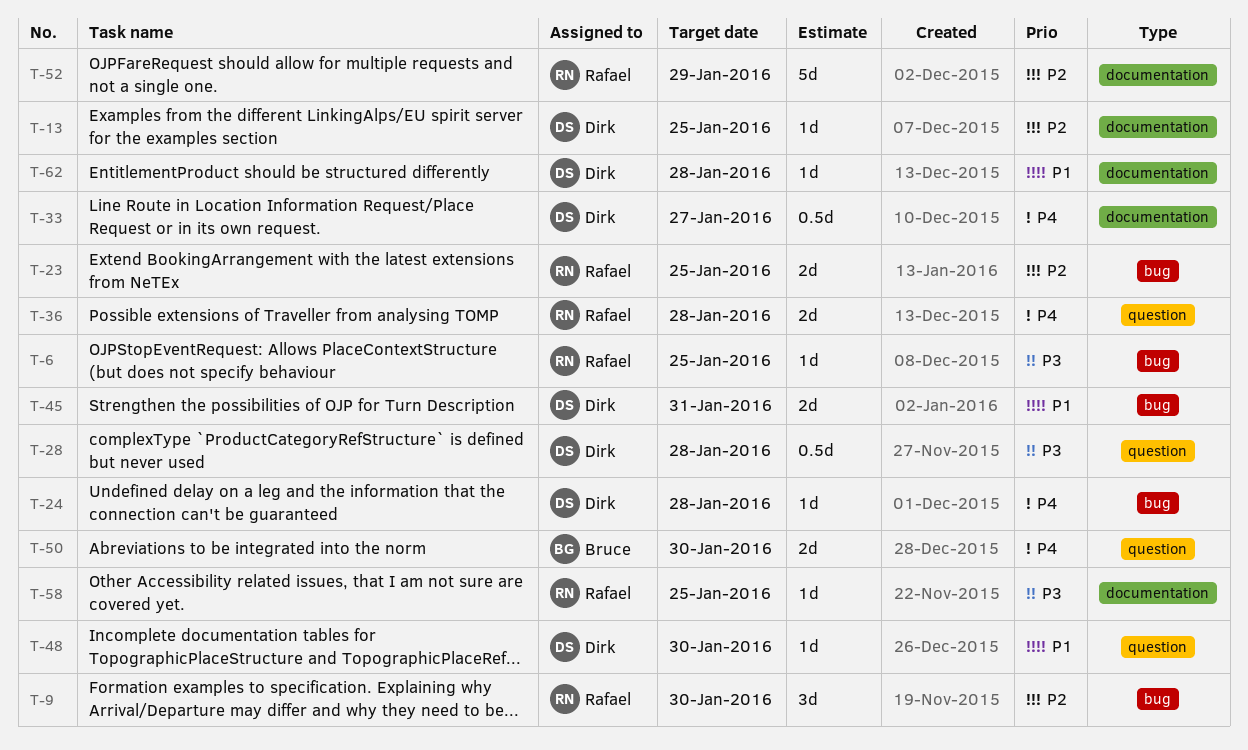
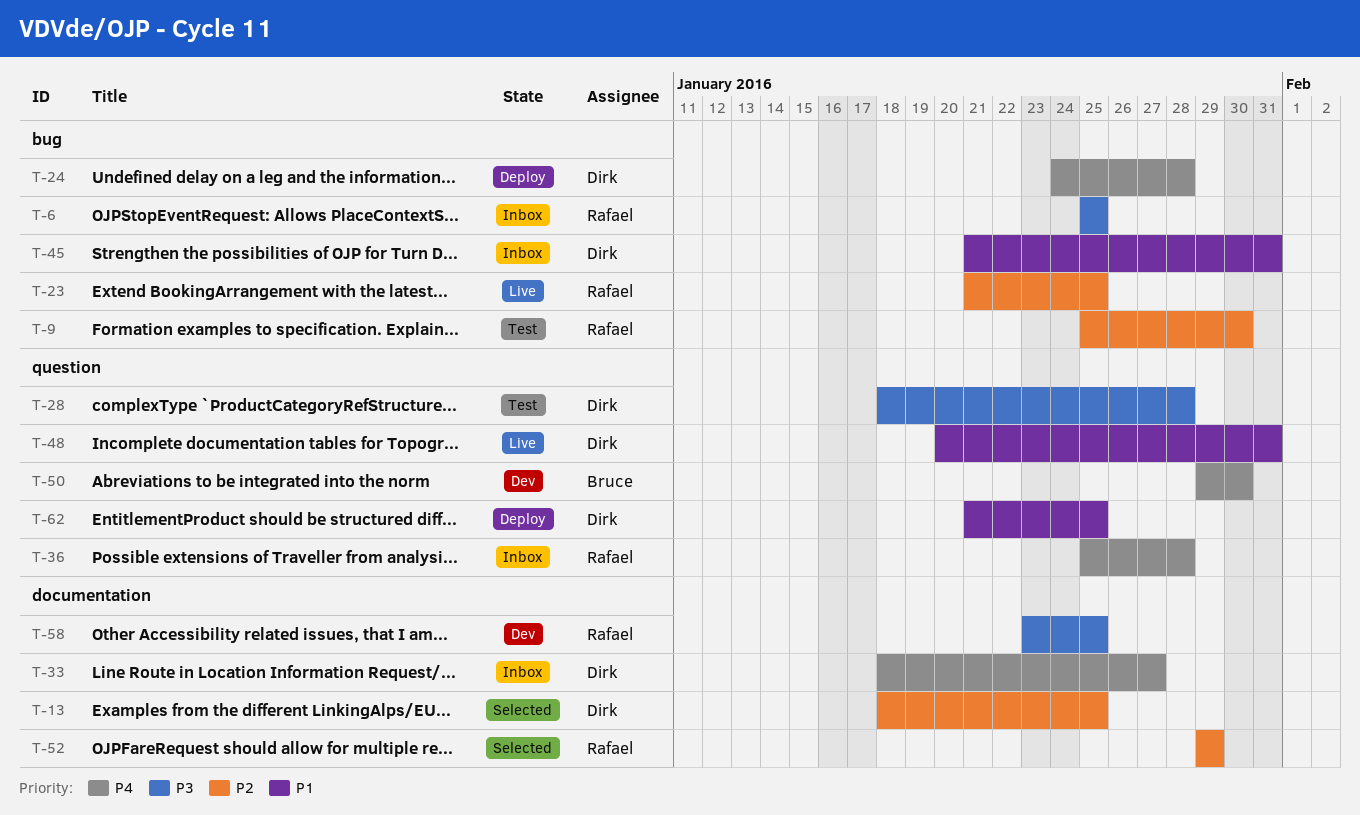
T-48, due: Jan 30 -> Jan 31
T-62, label: documentation -> question
T-62, due: Jan 28 -> Jan 25

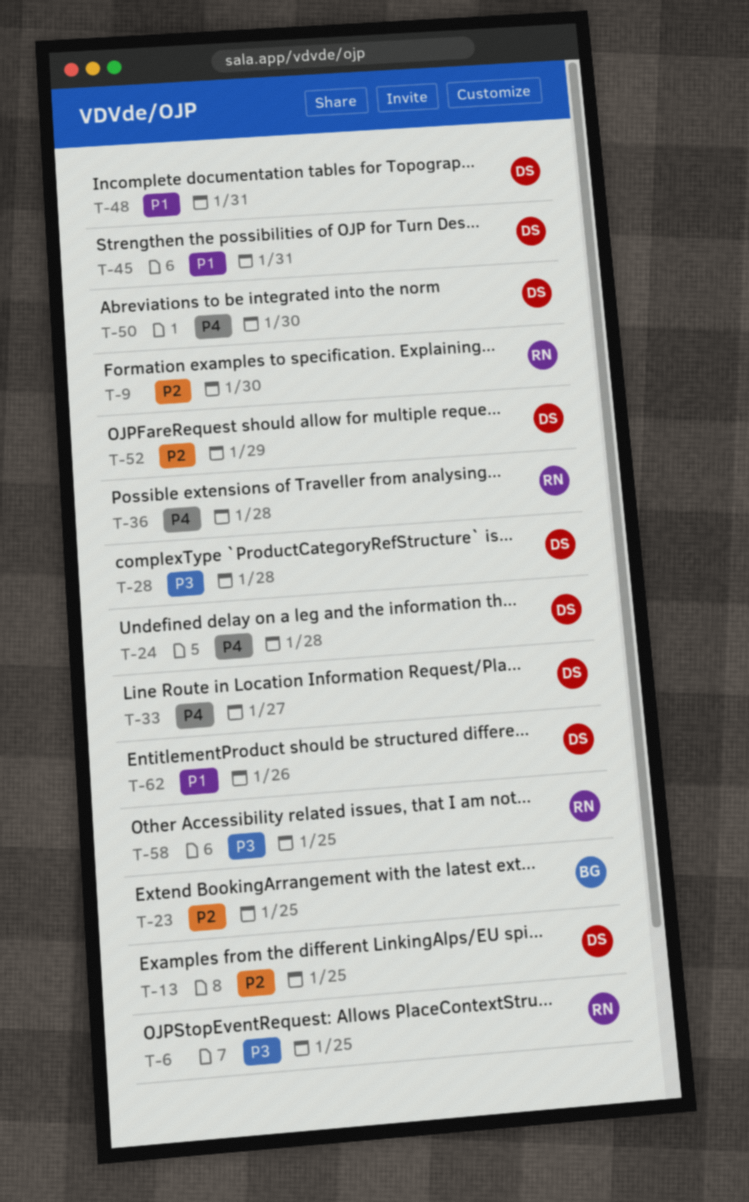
T-23, owner: Rafael -> Bruce
T-50, owner: Bruce -> Dirk
T-52, owner: Rafael -> Dirk
T-62, due: Jan 25 -> Jan 26

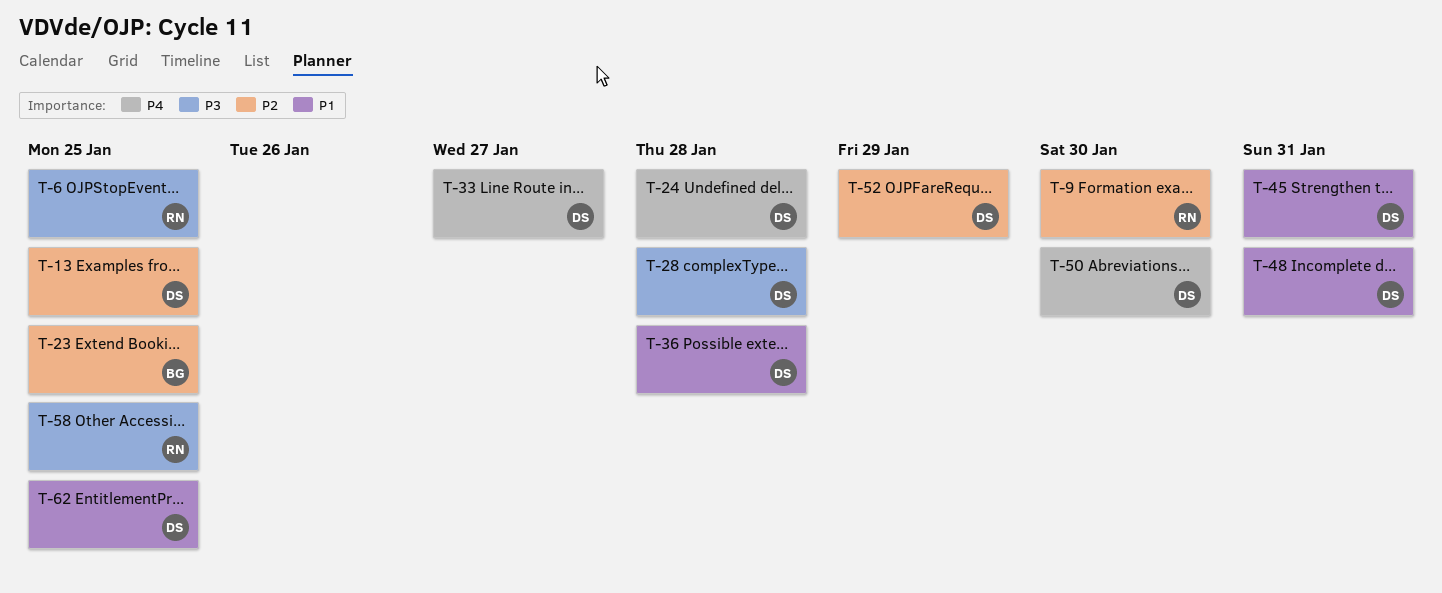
T-36, owner: RN -> DS
T-36, priority: P4 -> P1
T-62, due: Jan 26 -> Jan 25

